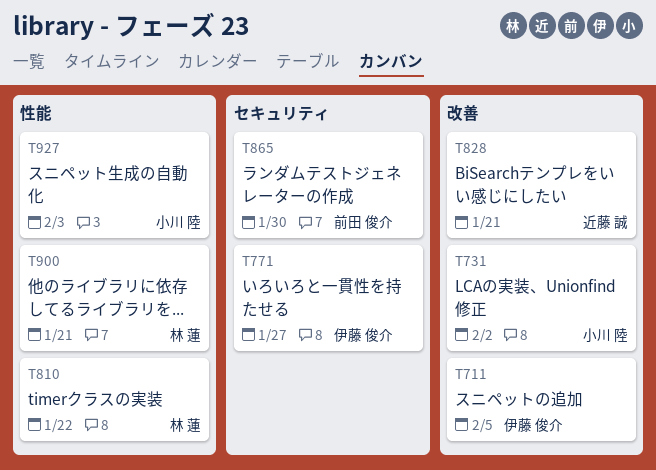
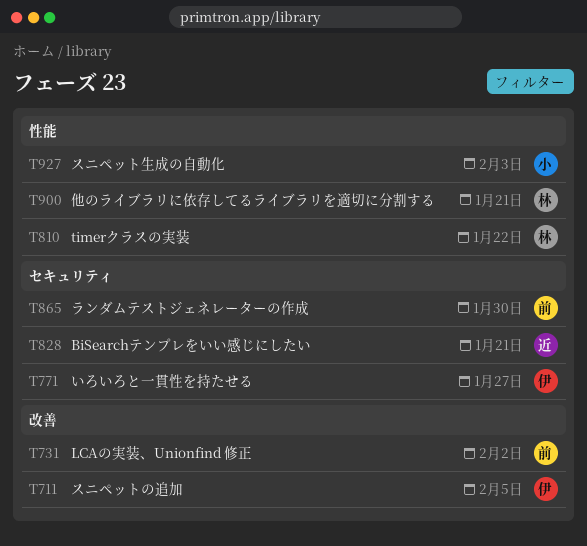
T731, owner: 小川 陸 -> 前田 俊介
T828, label: 改善 -> セキュリティ

